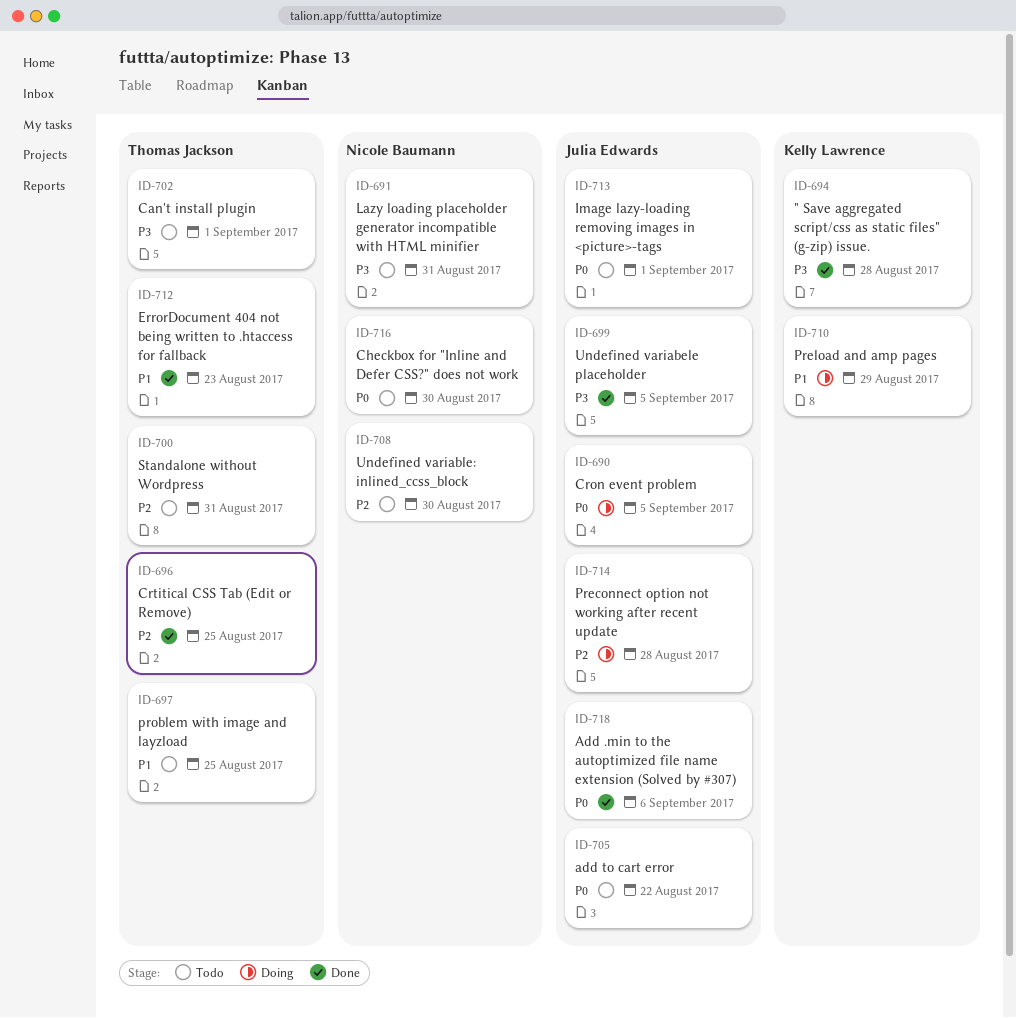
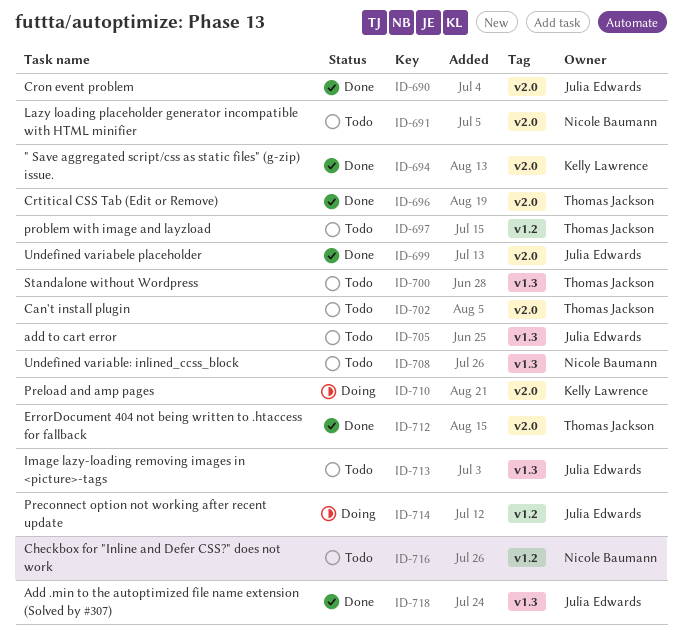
ID-690, status: Doing -> Done

